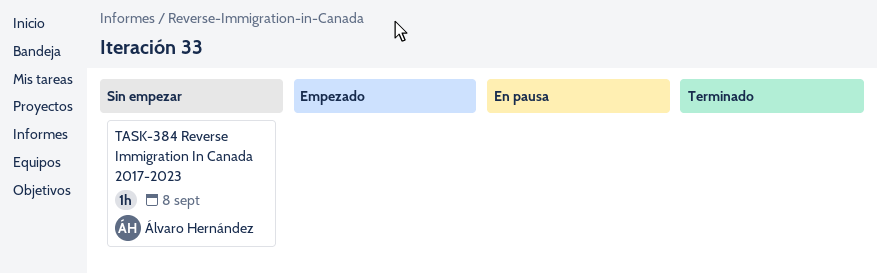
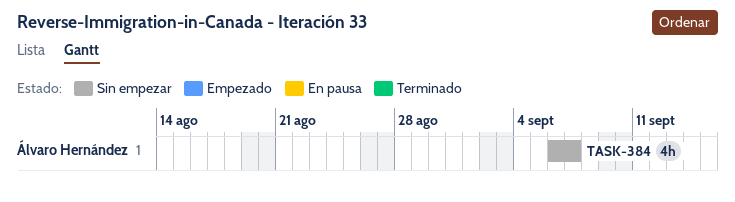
TASK-384, estimate: 1h -> 4h
TASK-384, due: Sep 8 -> Sep 7

